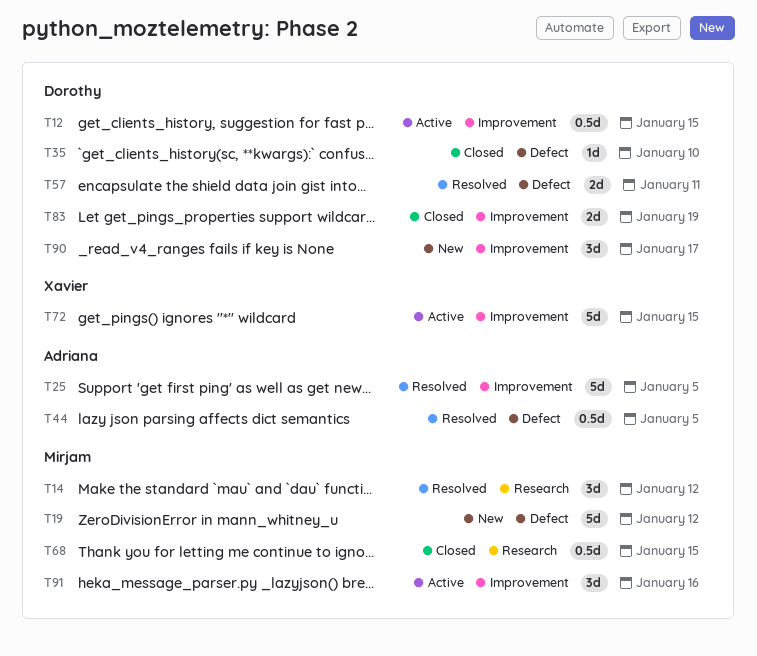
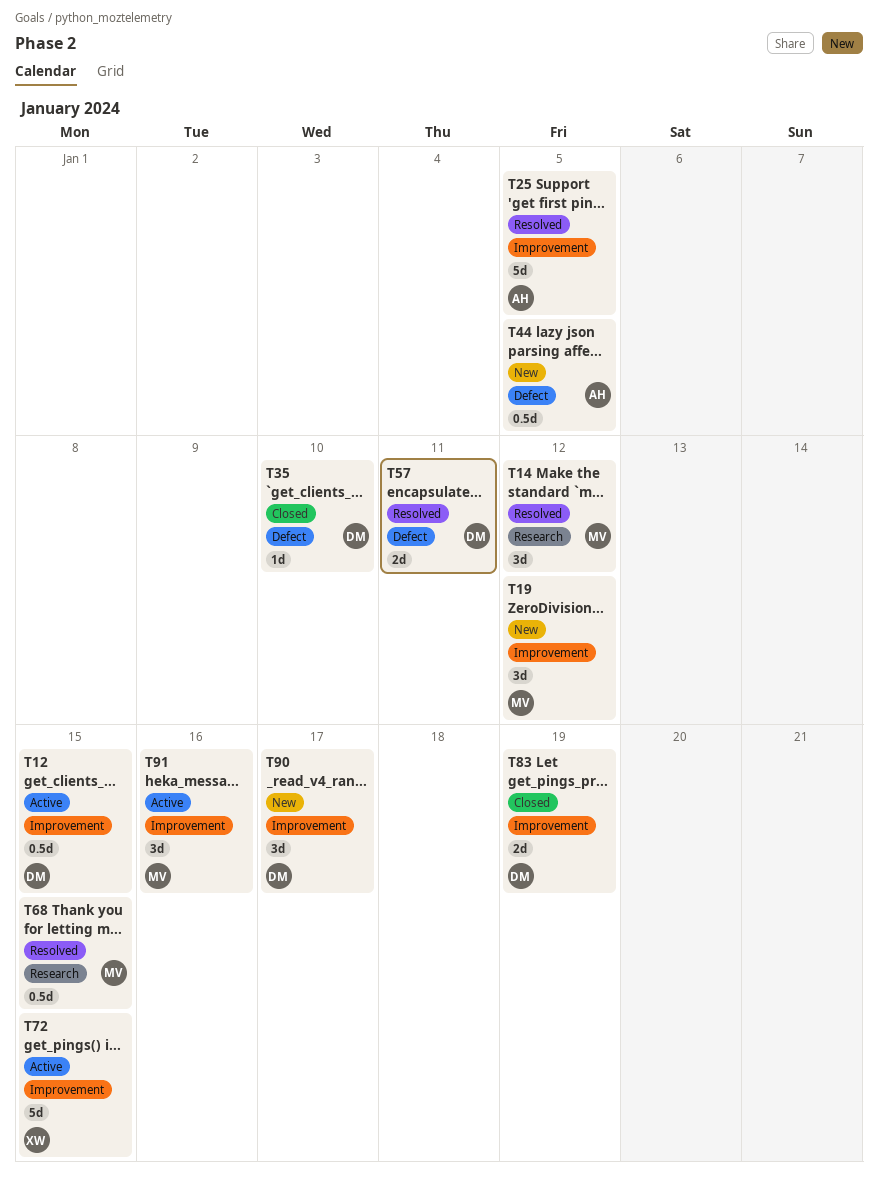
T19, label: Defect -> Improvement
T19, estimate: 5d -> 3d
T44, status: Resolved -> New
T68, status: Closed -> Resolved

